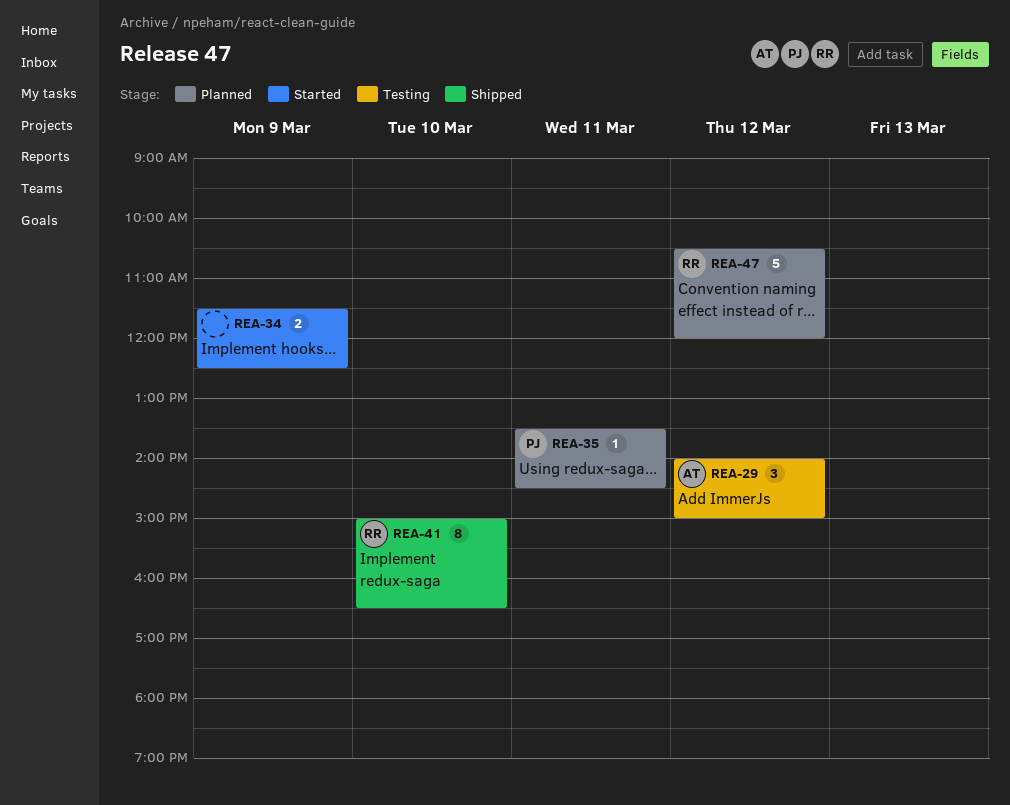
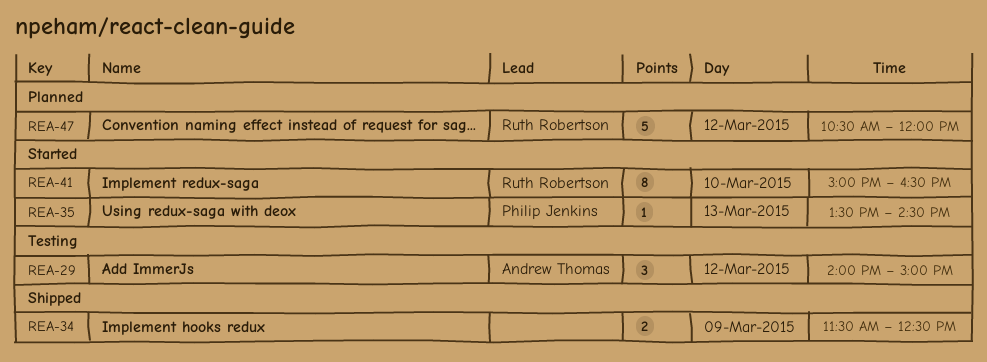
REA-34, status: Started -> Shipped
REA-35, status: Planned -> Started
REA-35, day: Mar 11 -> Mar 13
REA-41, status: Shipped -> Started

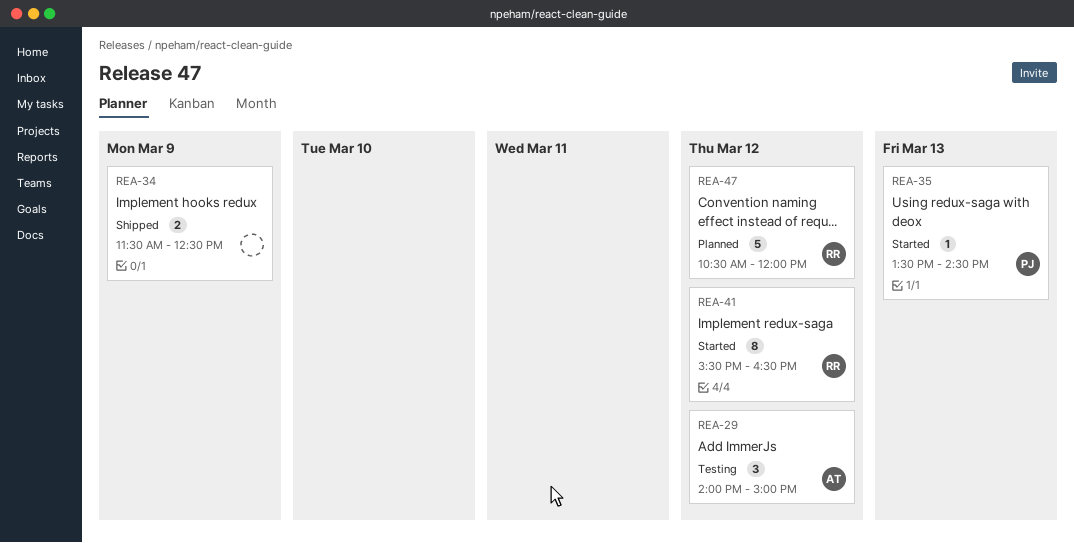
REA-41, day: Mar 10 -> Mar 12
REA-41, begins: 15:00 -> 15:30

